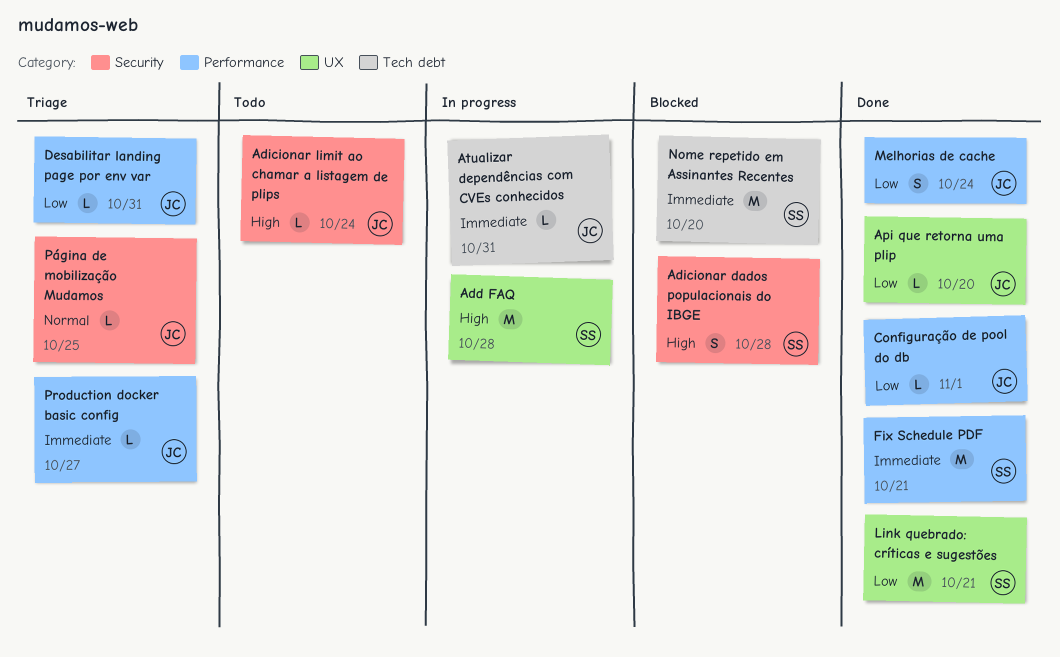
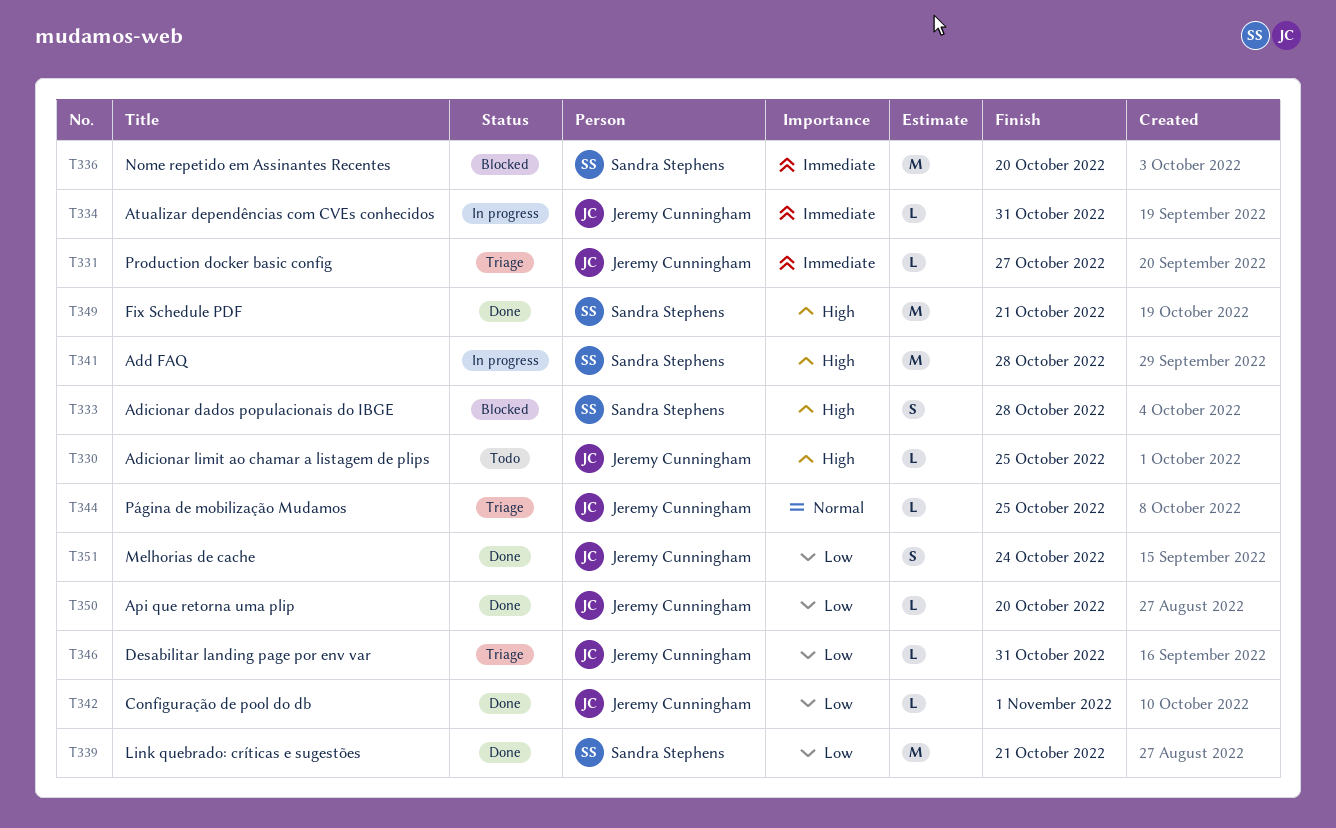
Adicionar limit ao chamar a listagem de plips, due: Oct 24 -> Oct 25
Fix Schedule PDF, priority: Immediate -> High

